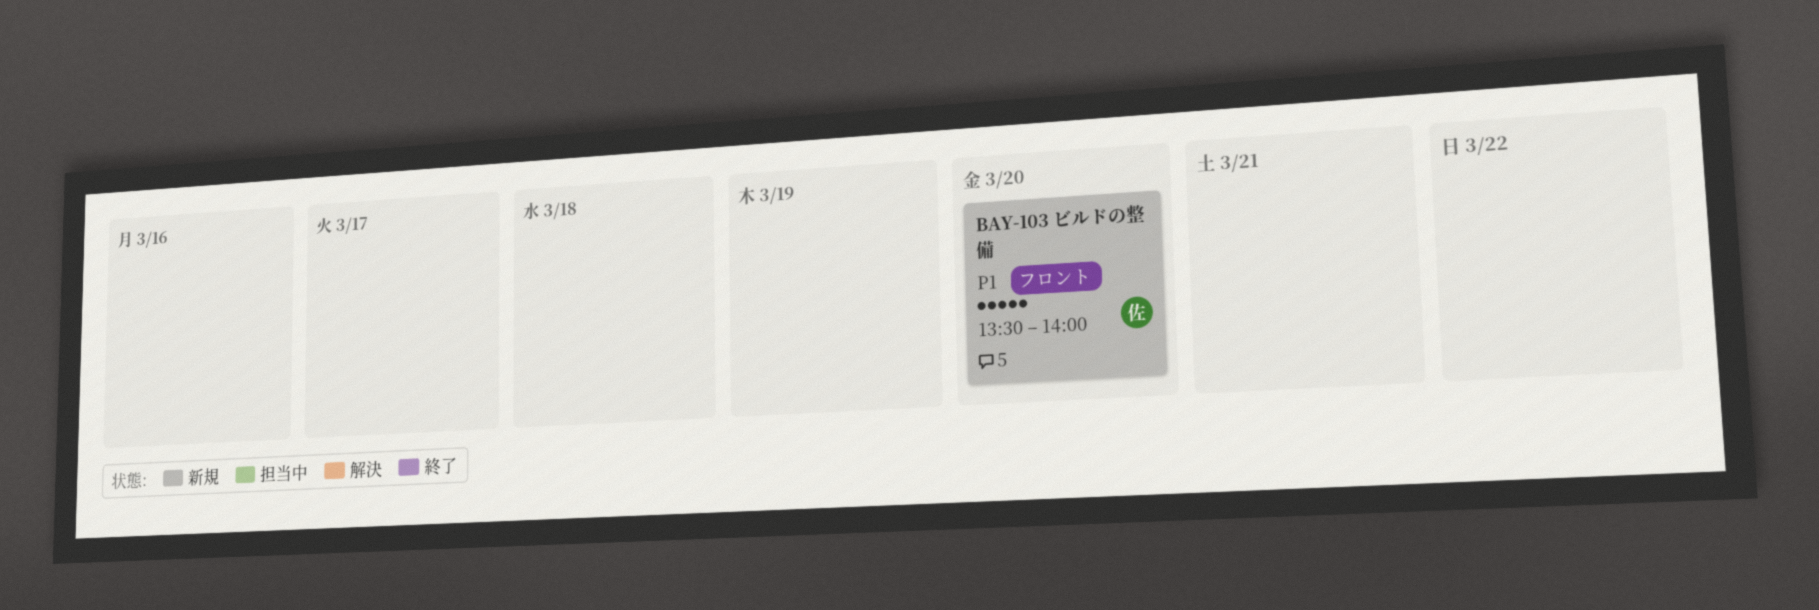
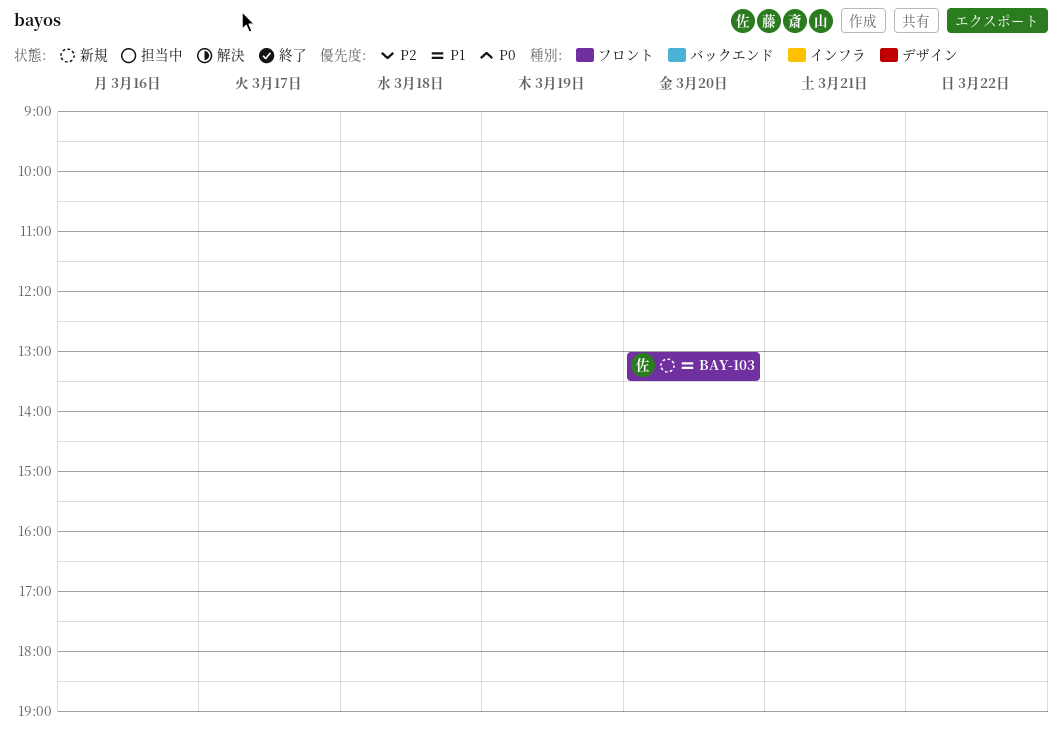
BAY-103, begins: 13:30 -> 13:00
BAY-103, ends: 14:00 -> 13:30

